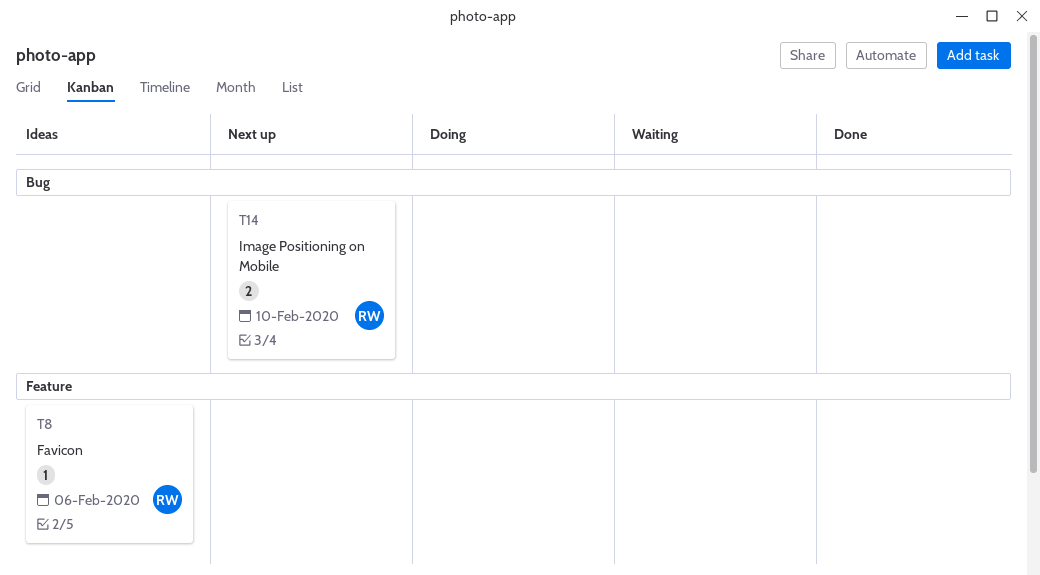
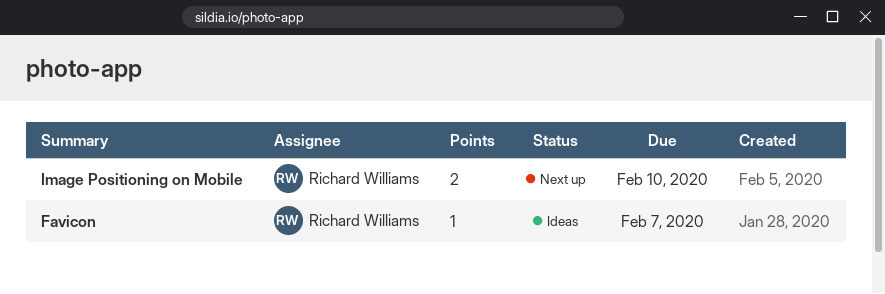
Favicon, due: Feb 6 -> Feb 7

